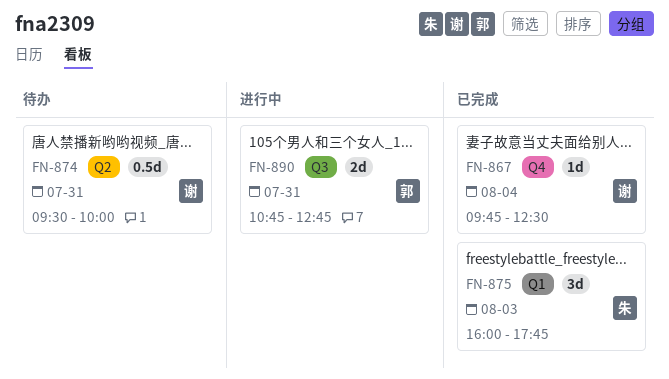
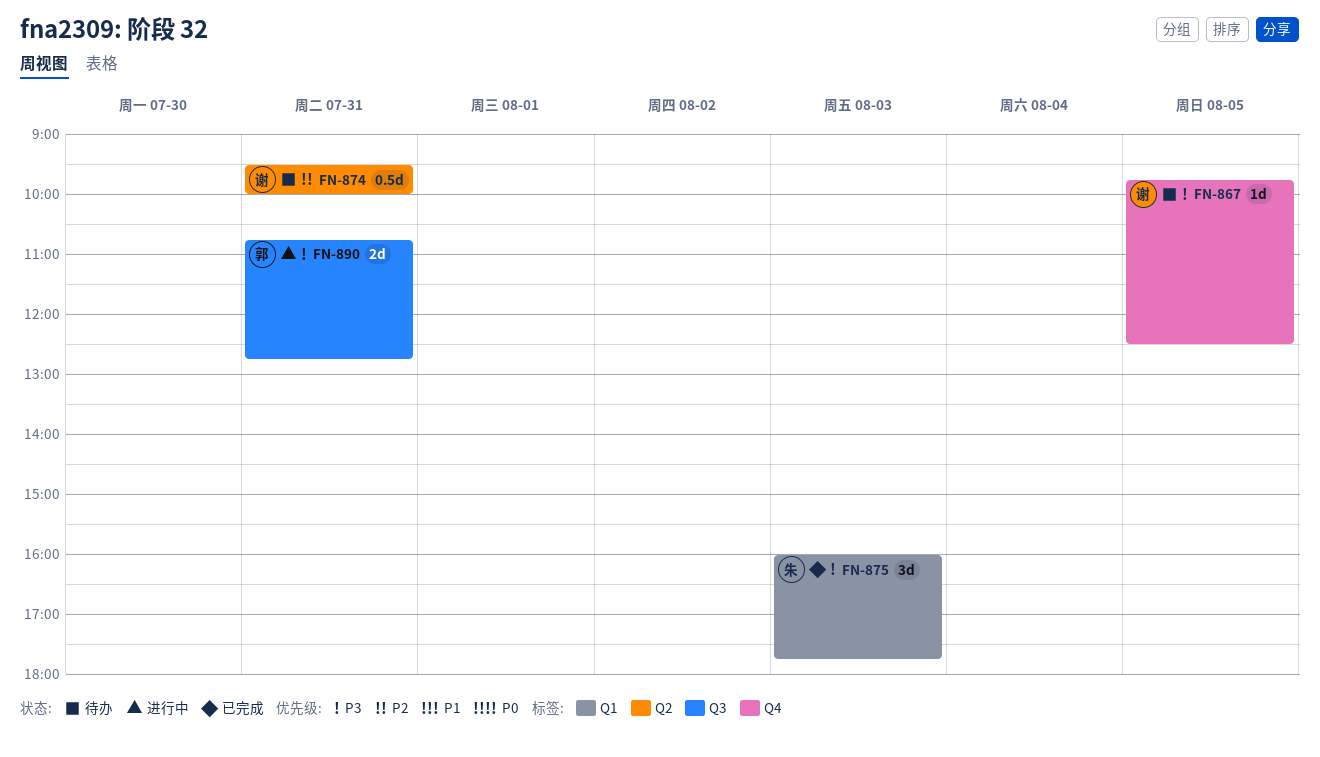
FN-867, status: 已完成 -> 待办
FN-867, day: Aug 4 -> Aug 5

